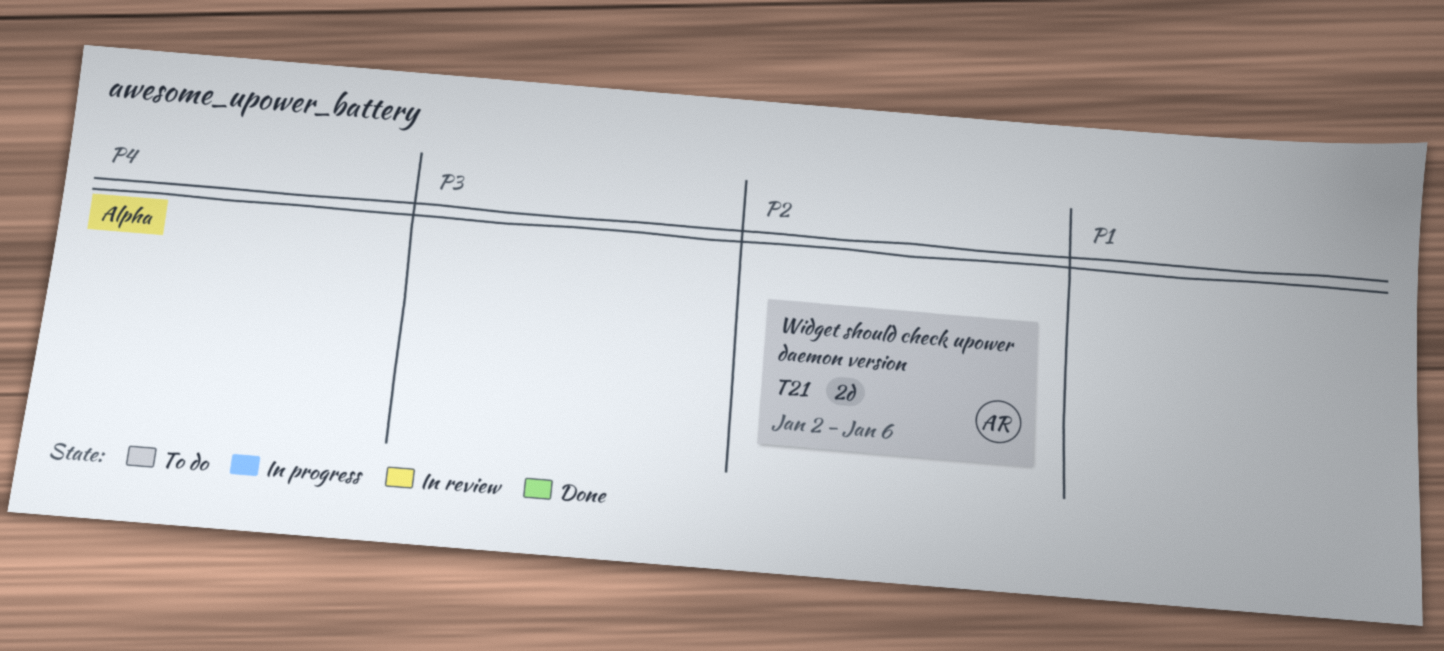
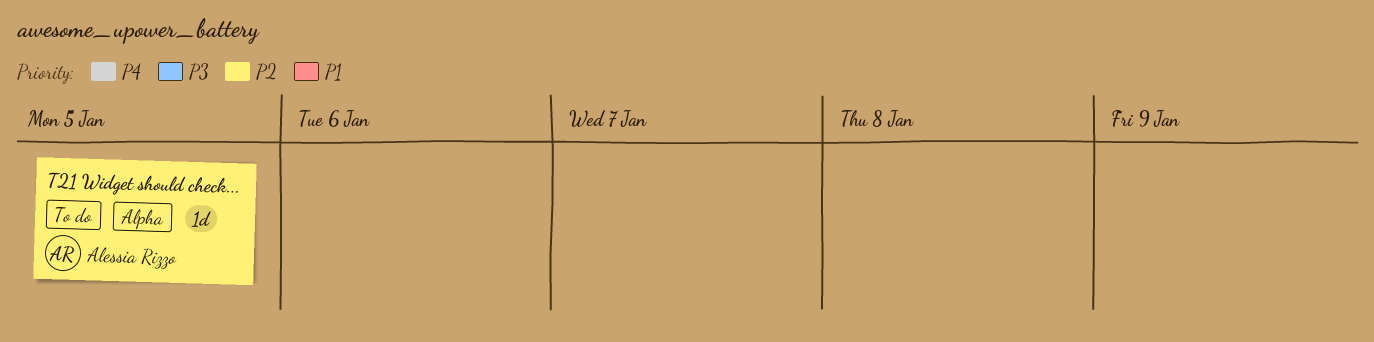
T21, estimate: 2d -> 1d
T21, due: Jan 6 -> Jan 5

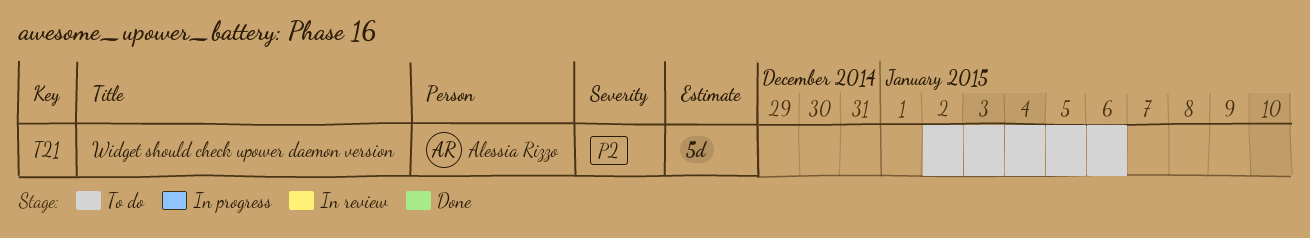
T21, estimate: 1d -> 5d
T21, due: Jan 5 -> Jan 6

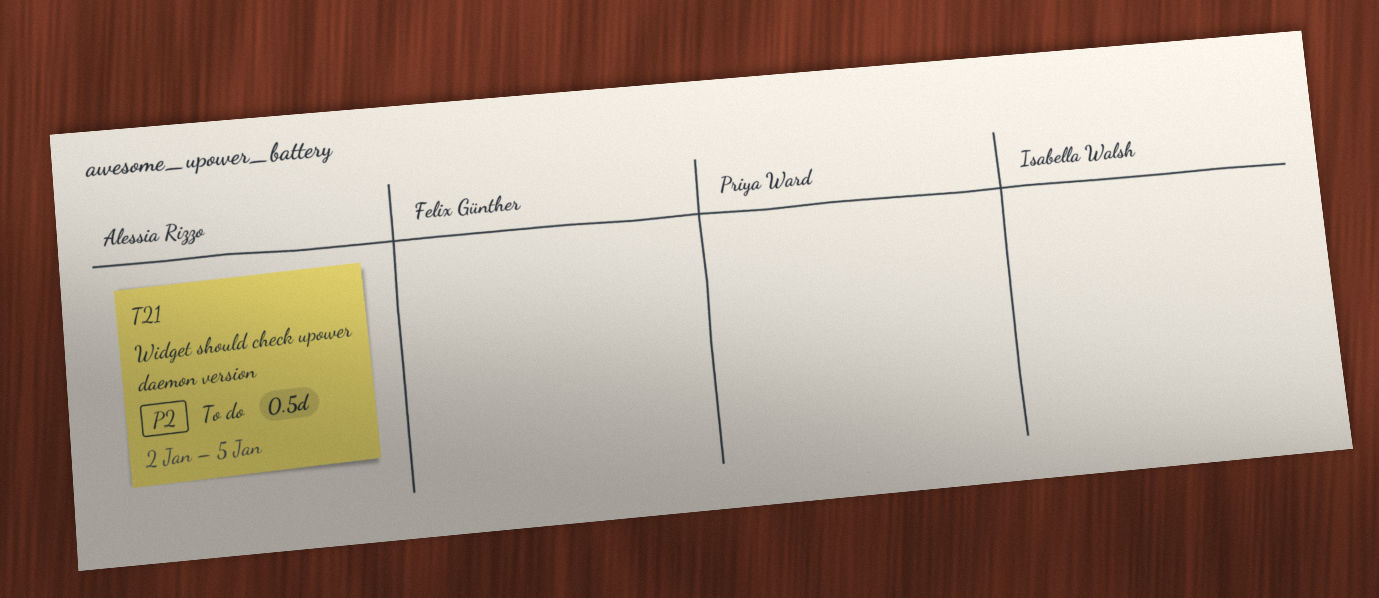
T21, estimate: 5d -> 0.5d
T21, due: Jan 6 -> Jan 5

